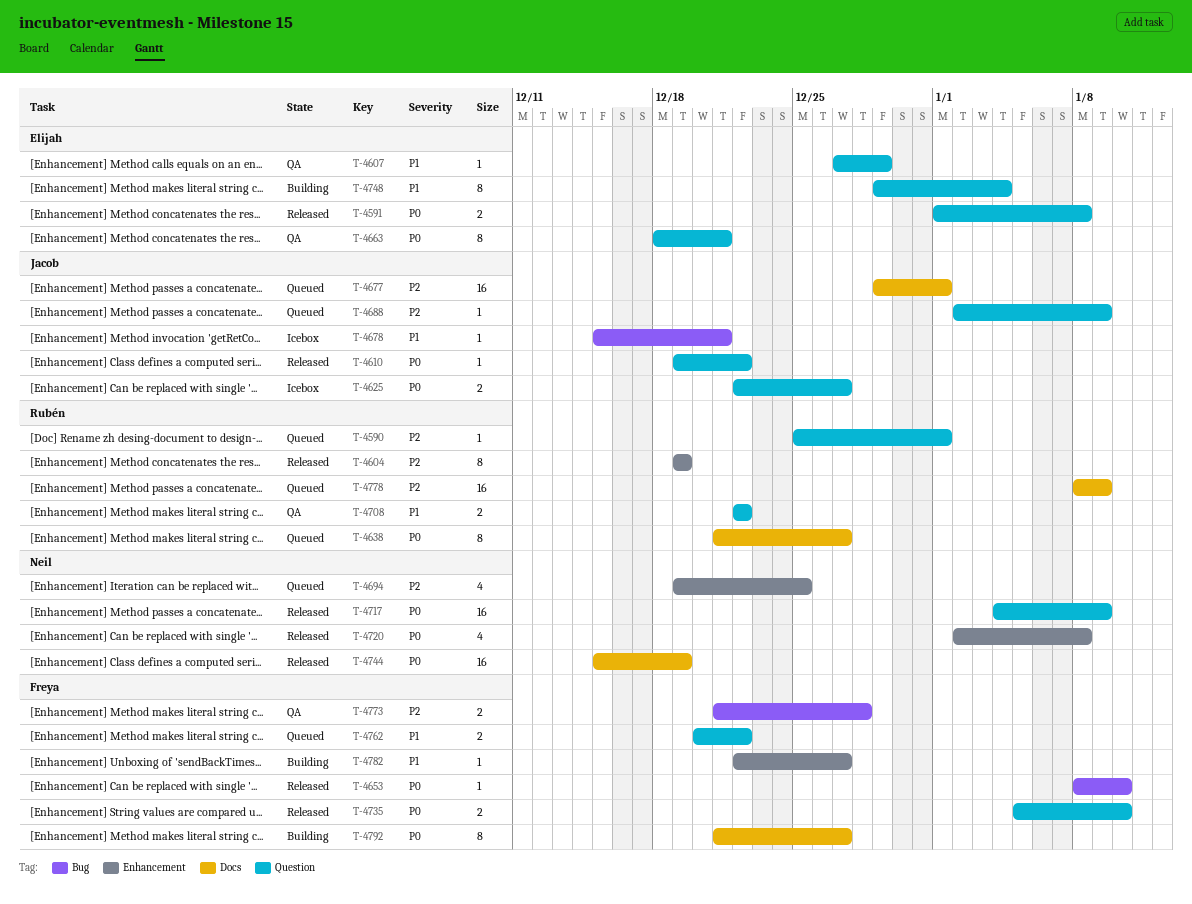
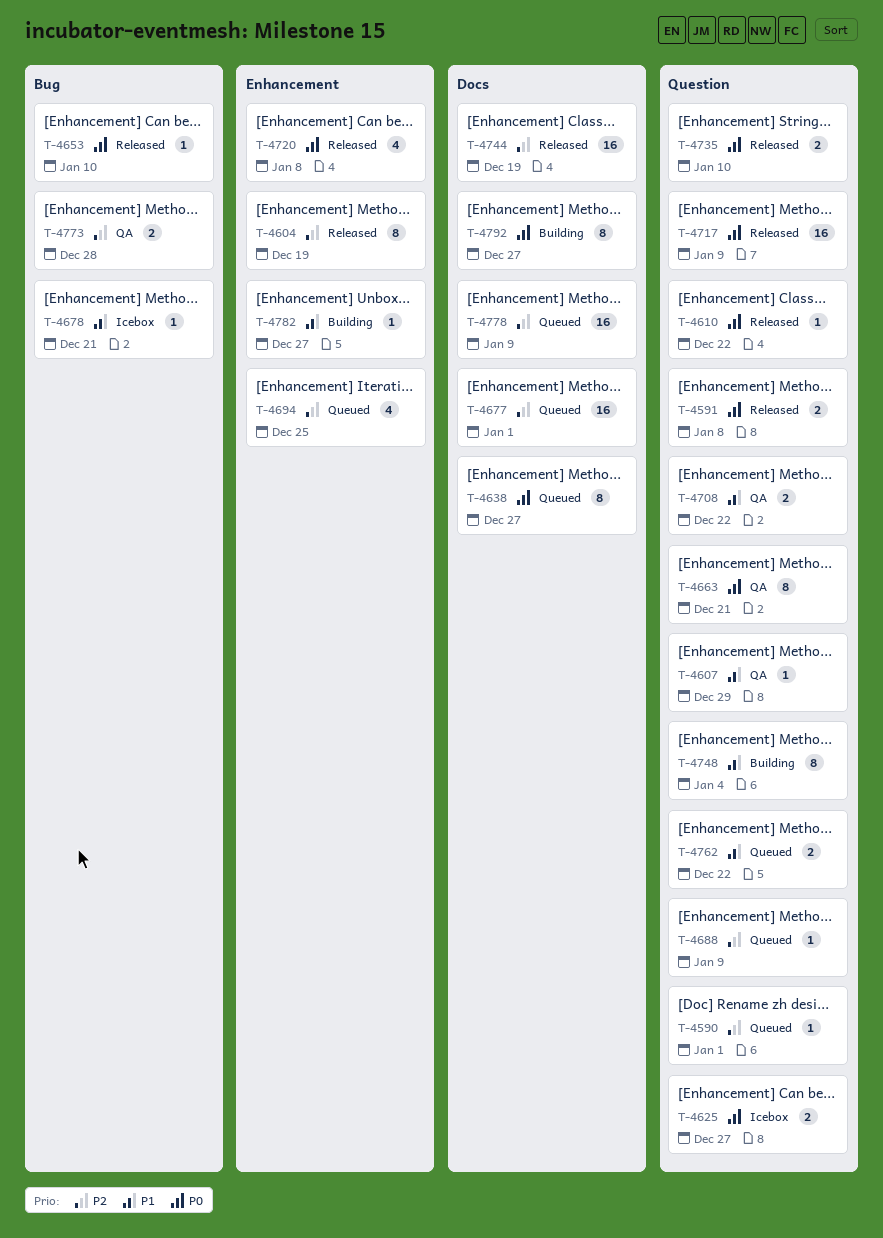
T-4744, priority: P0 -> P2

